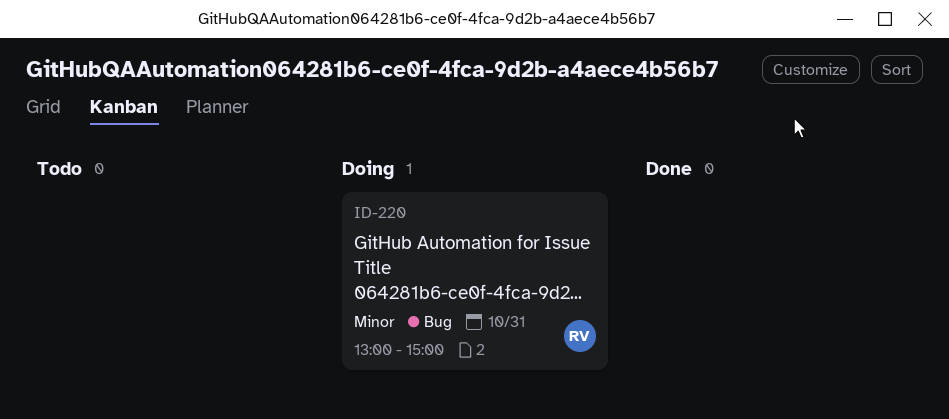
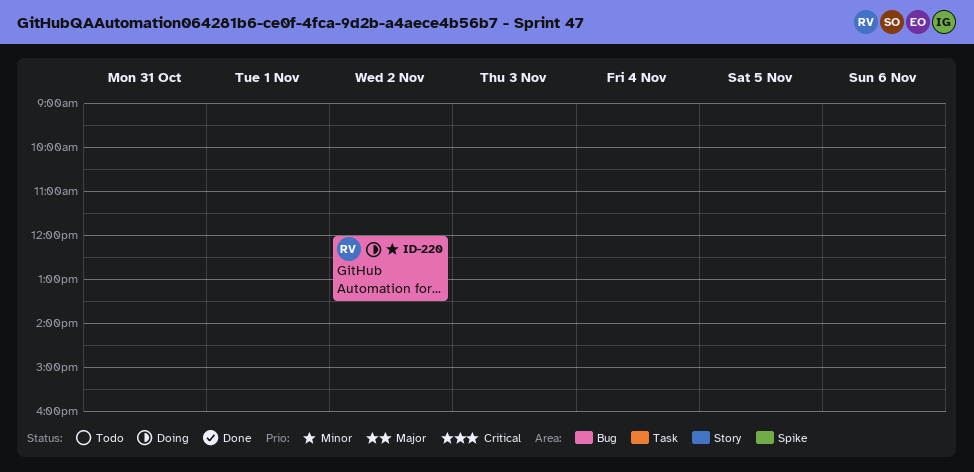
ID-220, day: Oct 31 -> Nov 2
ID-220, begins: 13:00 -> 12:00
ID-220, ends: 15:00 -> 13:30

